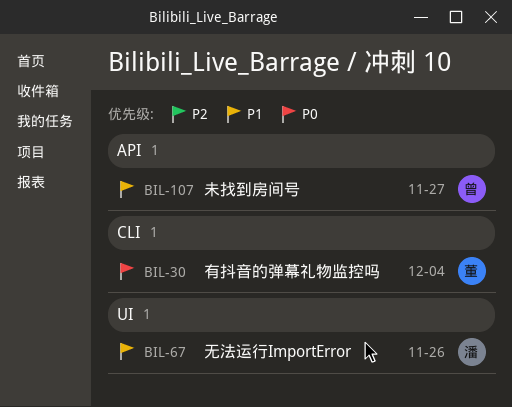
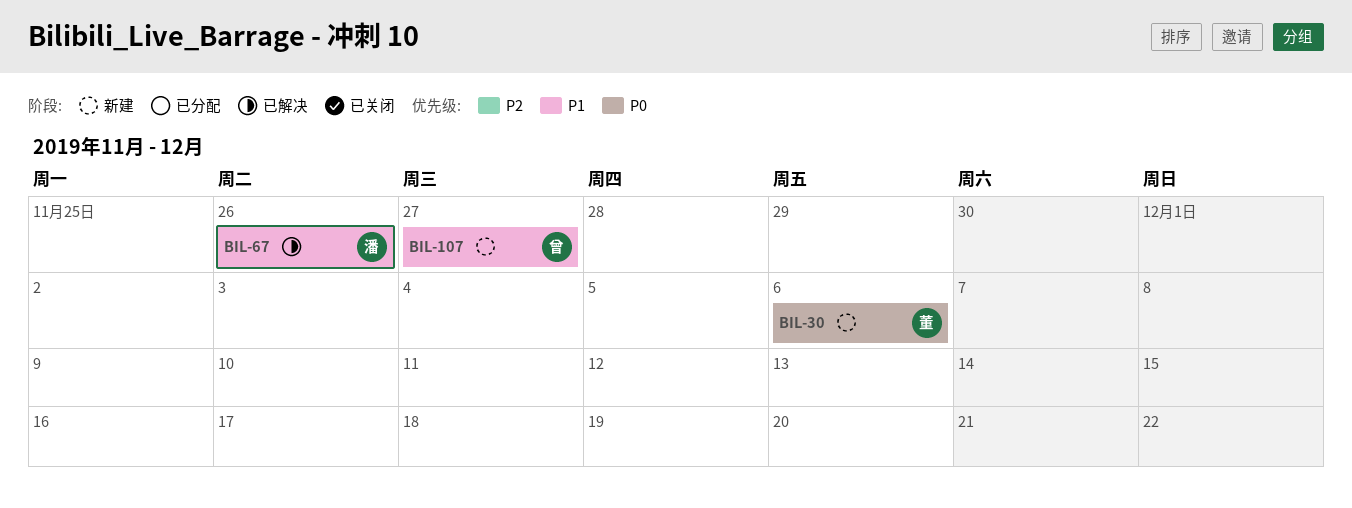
BIL-30, due: Dec 4 -> Dec 6

